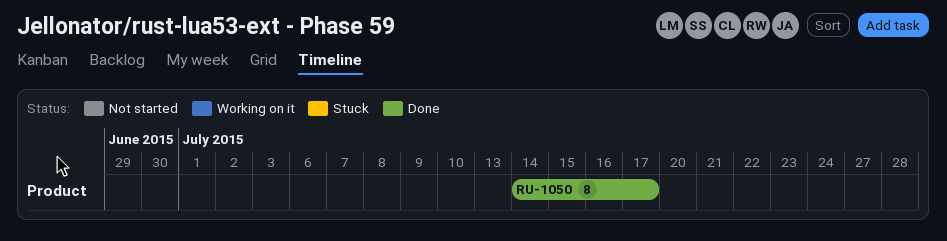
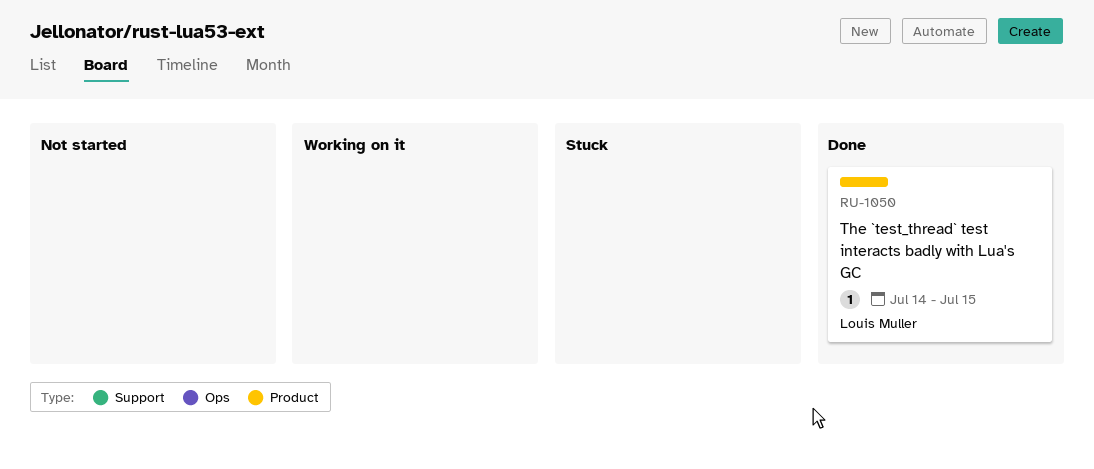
RU-1050, estimate: 8 -> 1
RU-1050, due: Jul 17 -> Jul 15

